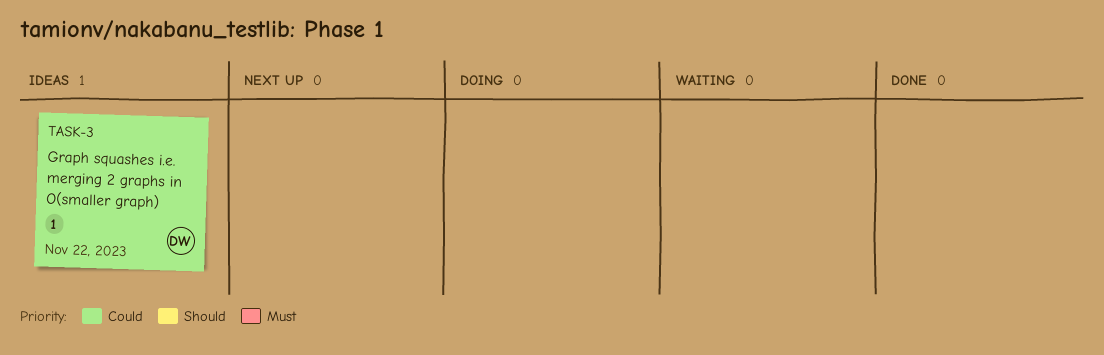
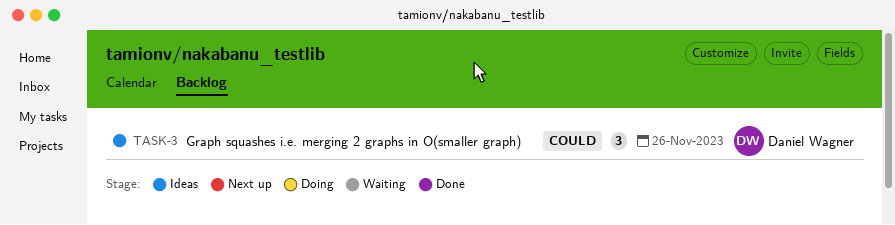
TASK-3, estimate: 1 -> 3
TASK-3, due: Nov 22 -> Nov 26

